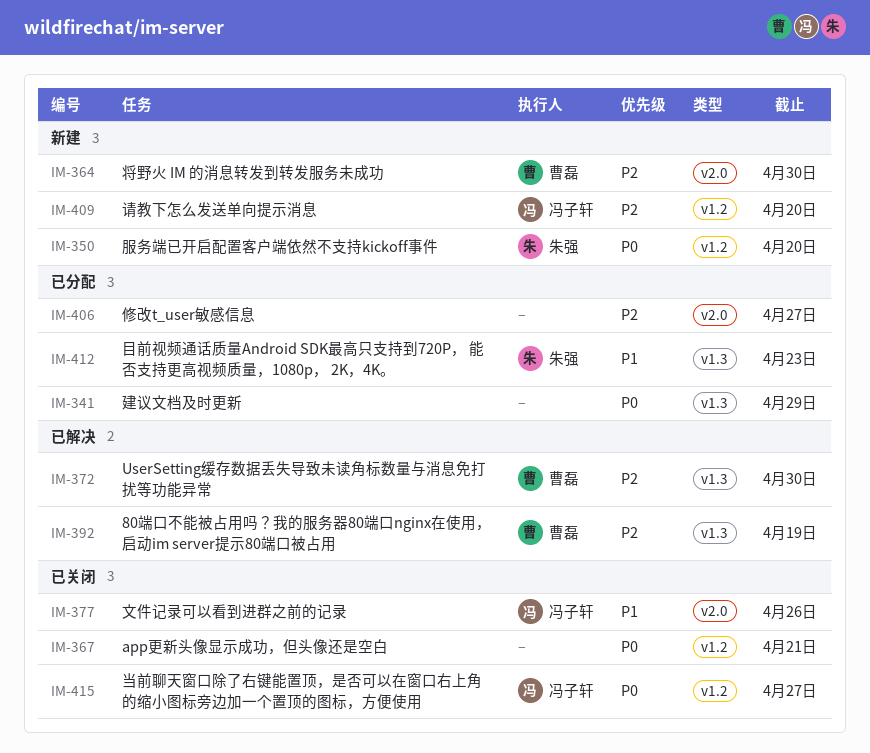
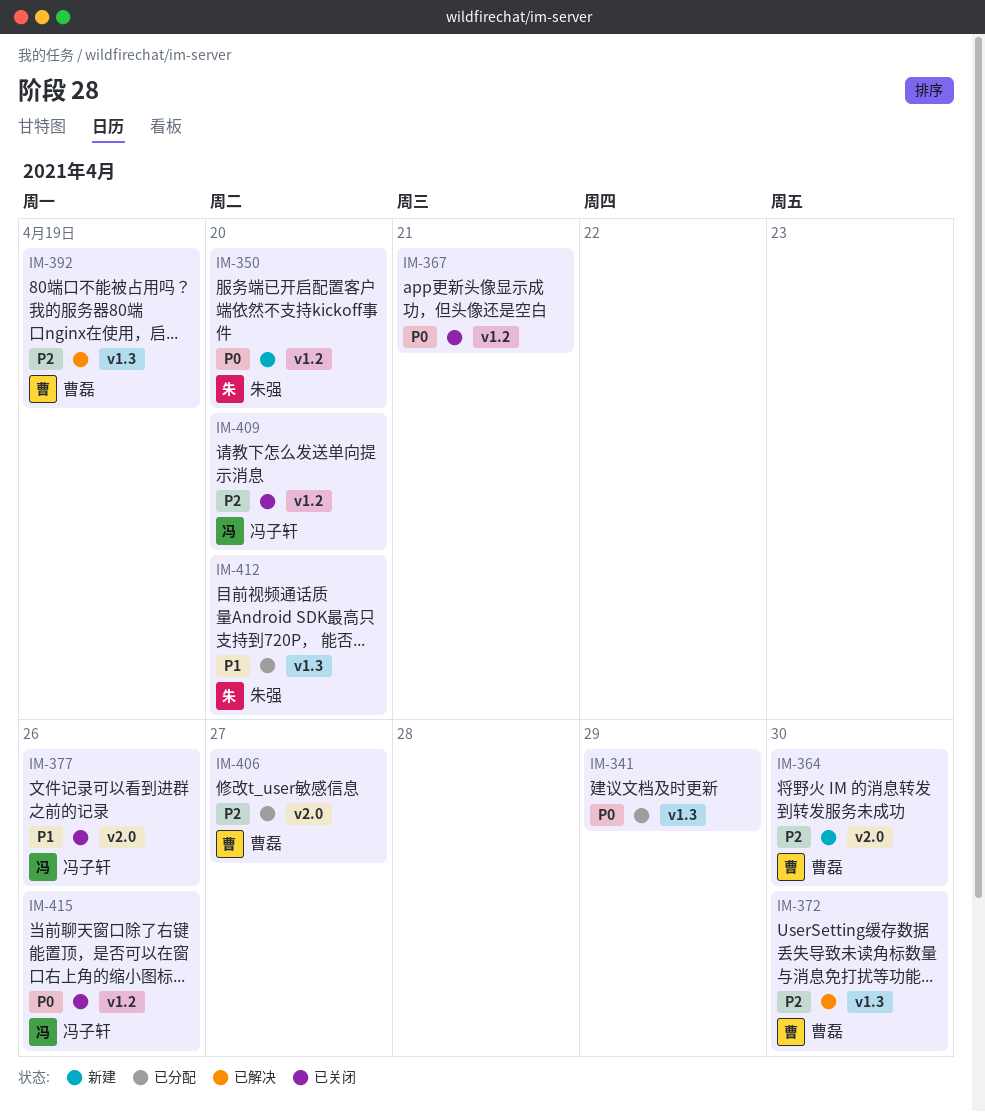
IM-406, owner: none -> 曹磊
IM-409, status: 新建 -> 已关闭
IM-412, due: Apr 23 -> Apr 20
IM-415, due: Apr 27 -> Apr 26

